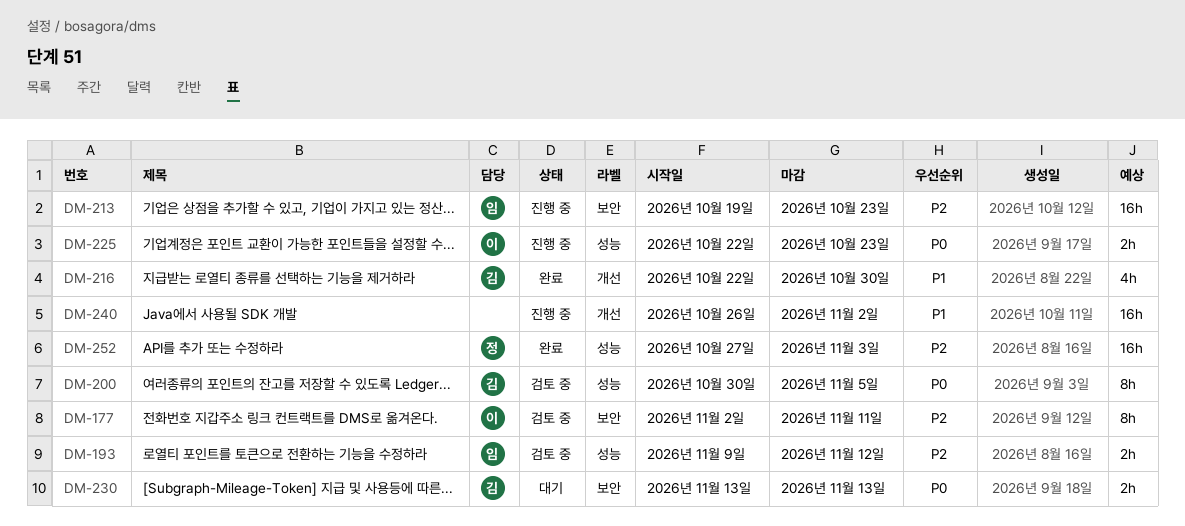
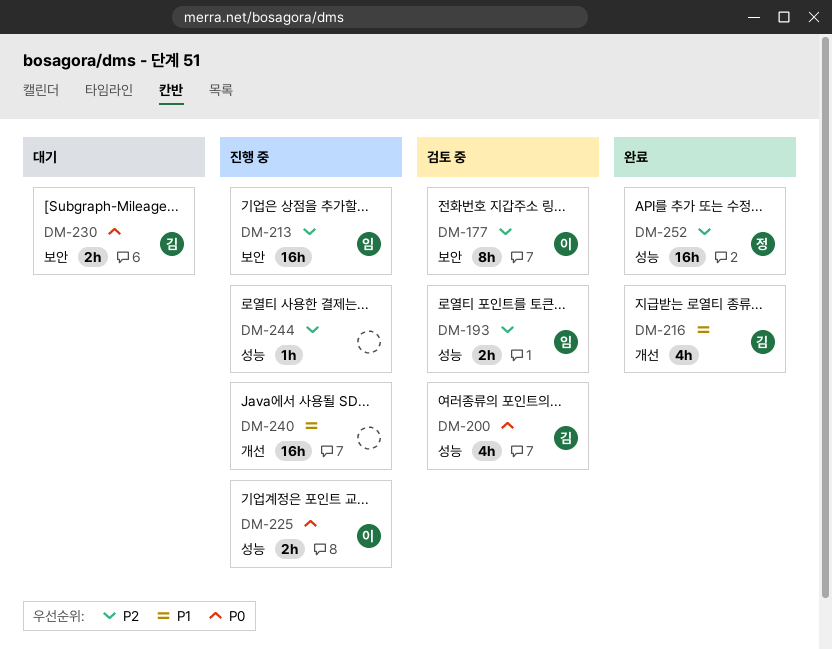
DM-200, estimate: 8h -> 4h
DM-244: none -> present

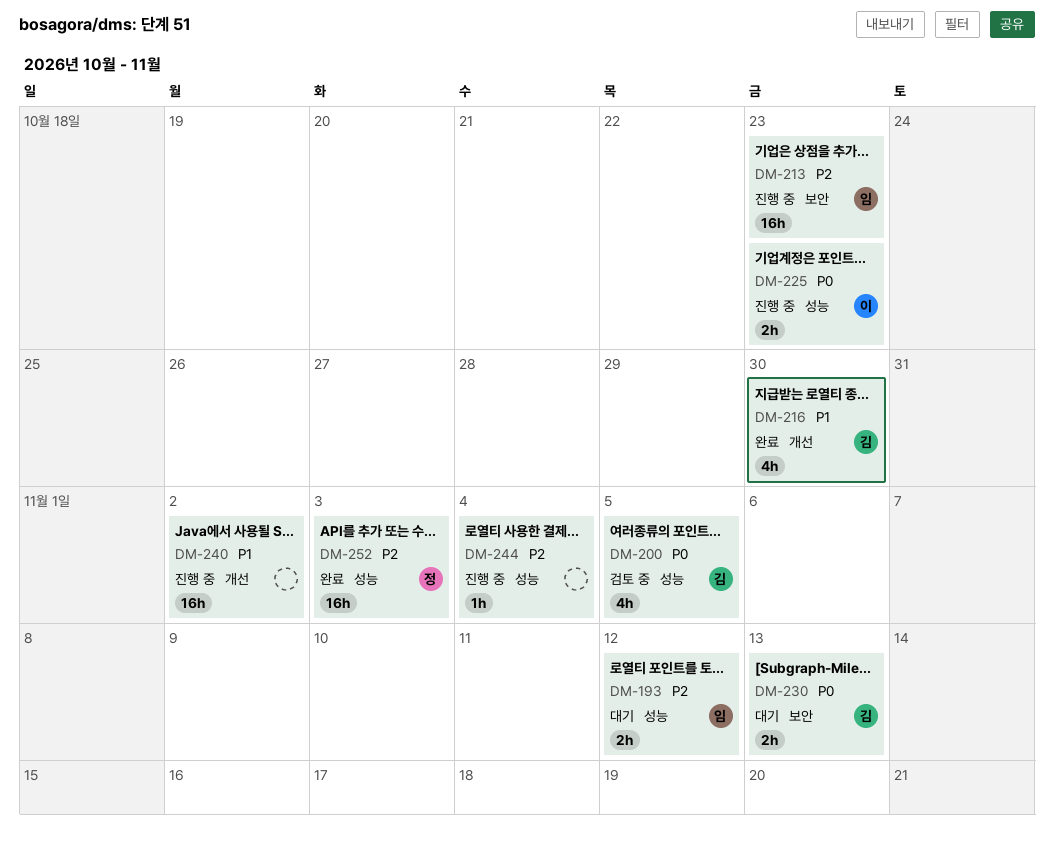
DM-177: present -> none
DM-193, status: 검토 중 -> 대기

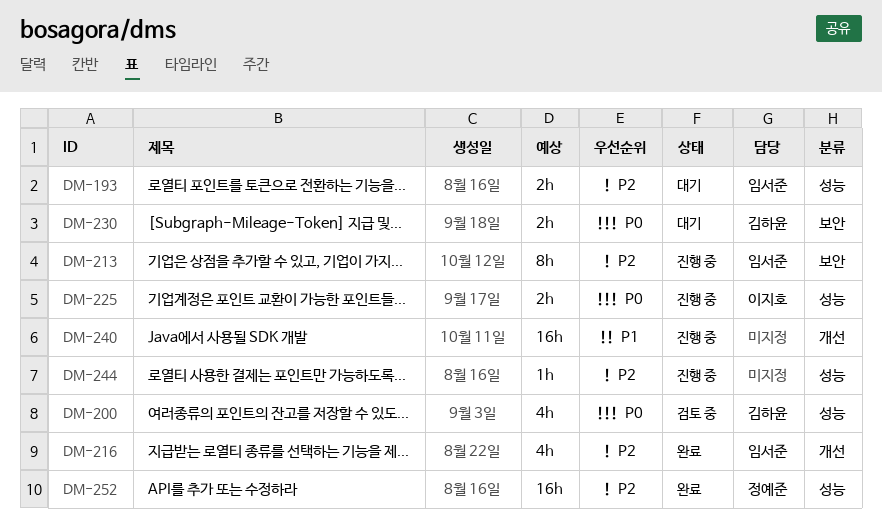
DM-213, estimate: 16h -> 8h
DM-216, owner: 김하윤 -> 임서준
DM-216, priority: P1 -> P2

